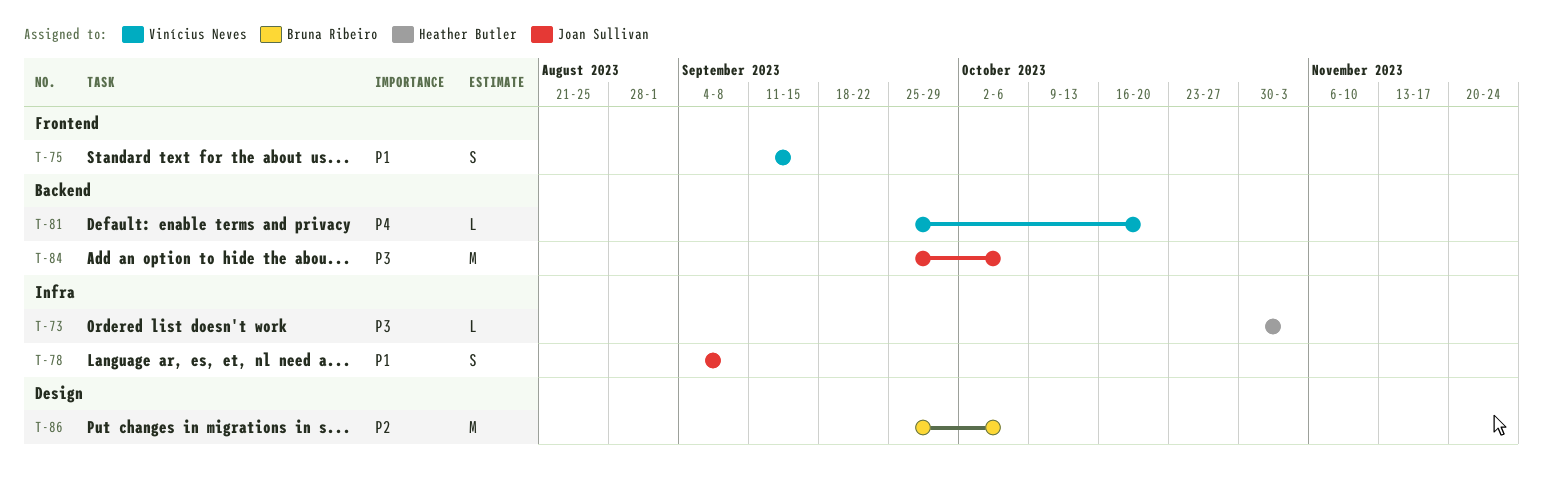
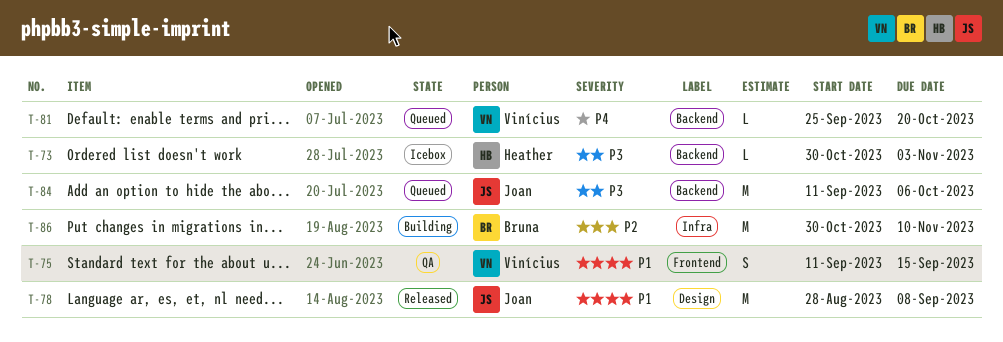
T-73, label: Infra -> Backend
T-78, label: Infra -> Design
T-78, estimate: S -> M
T-78, start: Sep 4 -> Aug 28
T-84, start: Sep 25 -> Sep 11
T-86, label: Design -> Infra
T-86, start: Sep 25 -> Oct 30
T-86, due: Oct 6 -> Nov 10

